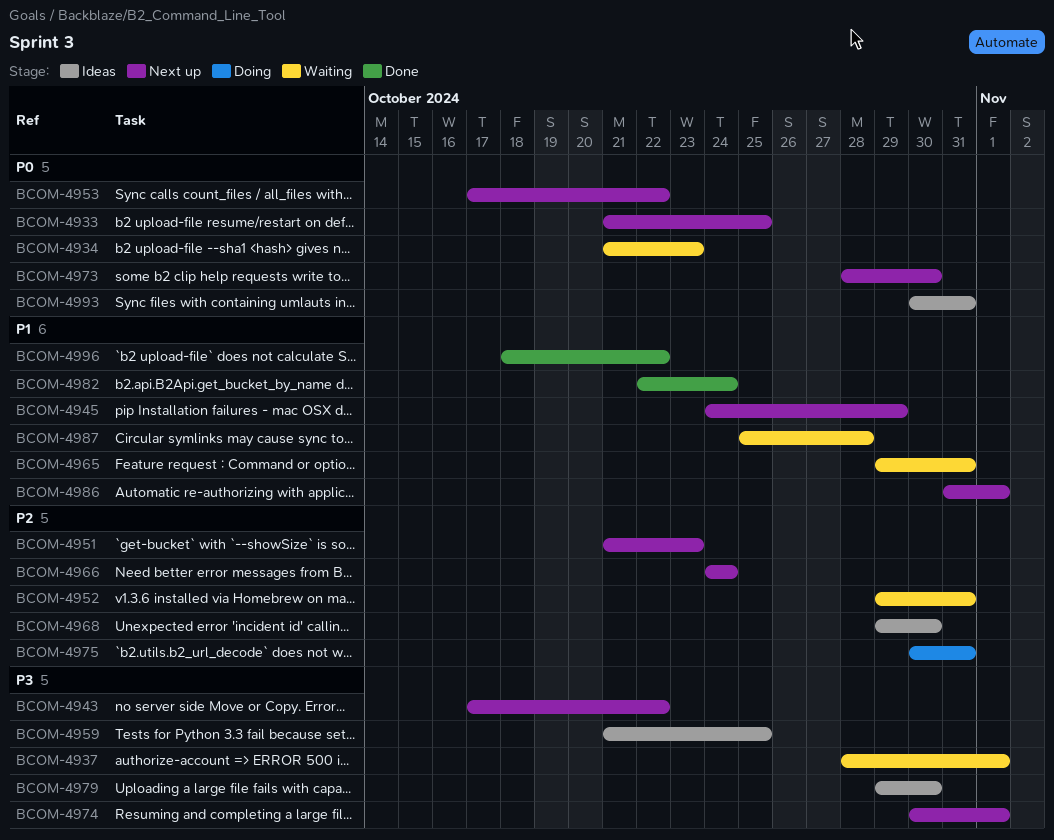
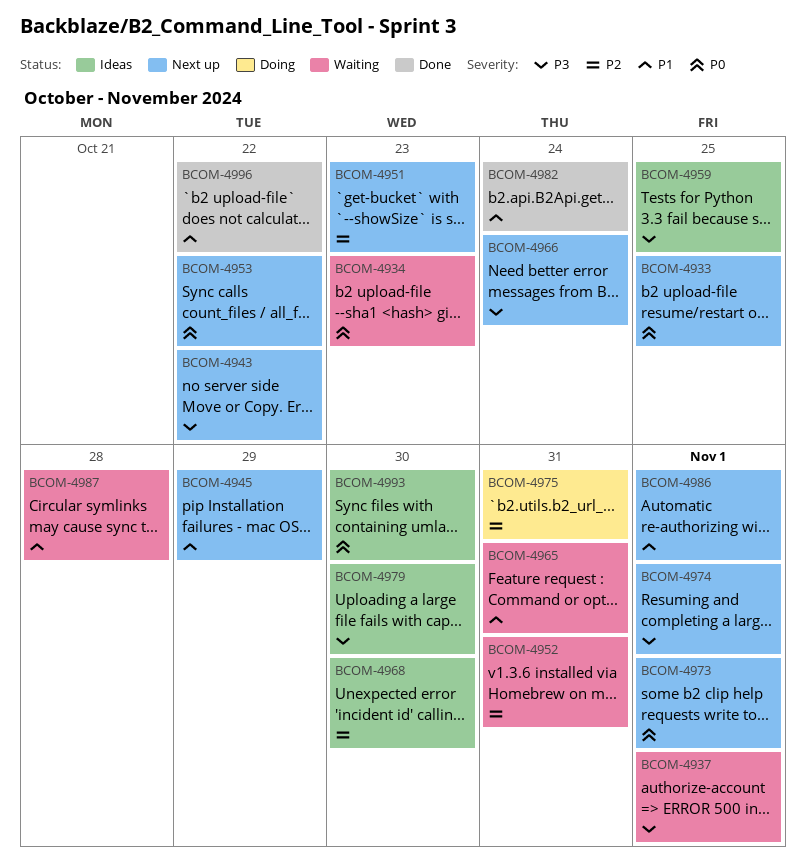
BCOM-4966, priority: P2 -> P3
BCOM-4973, due: Oct 30 -> Nov 1
BCOM-4993, due: Oct 31 -> Oct 30

